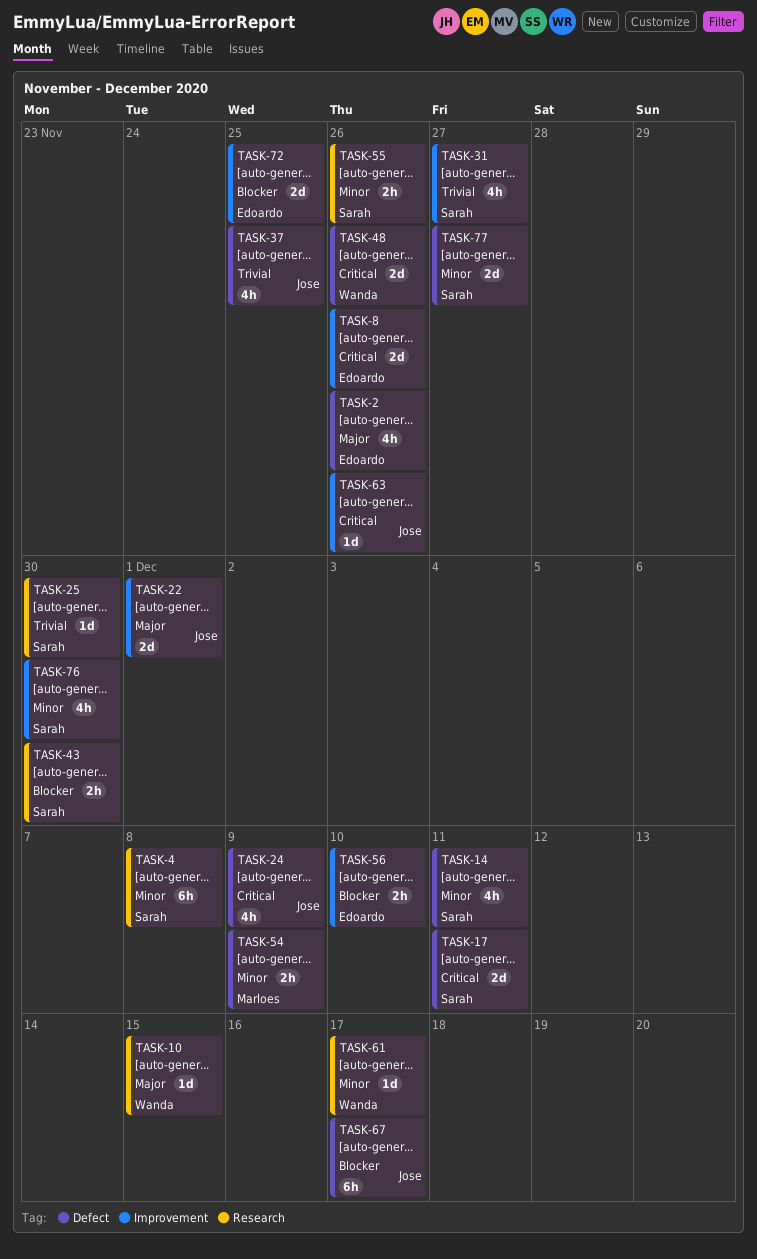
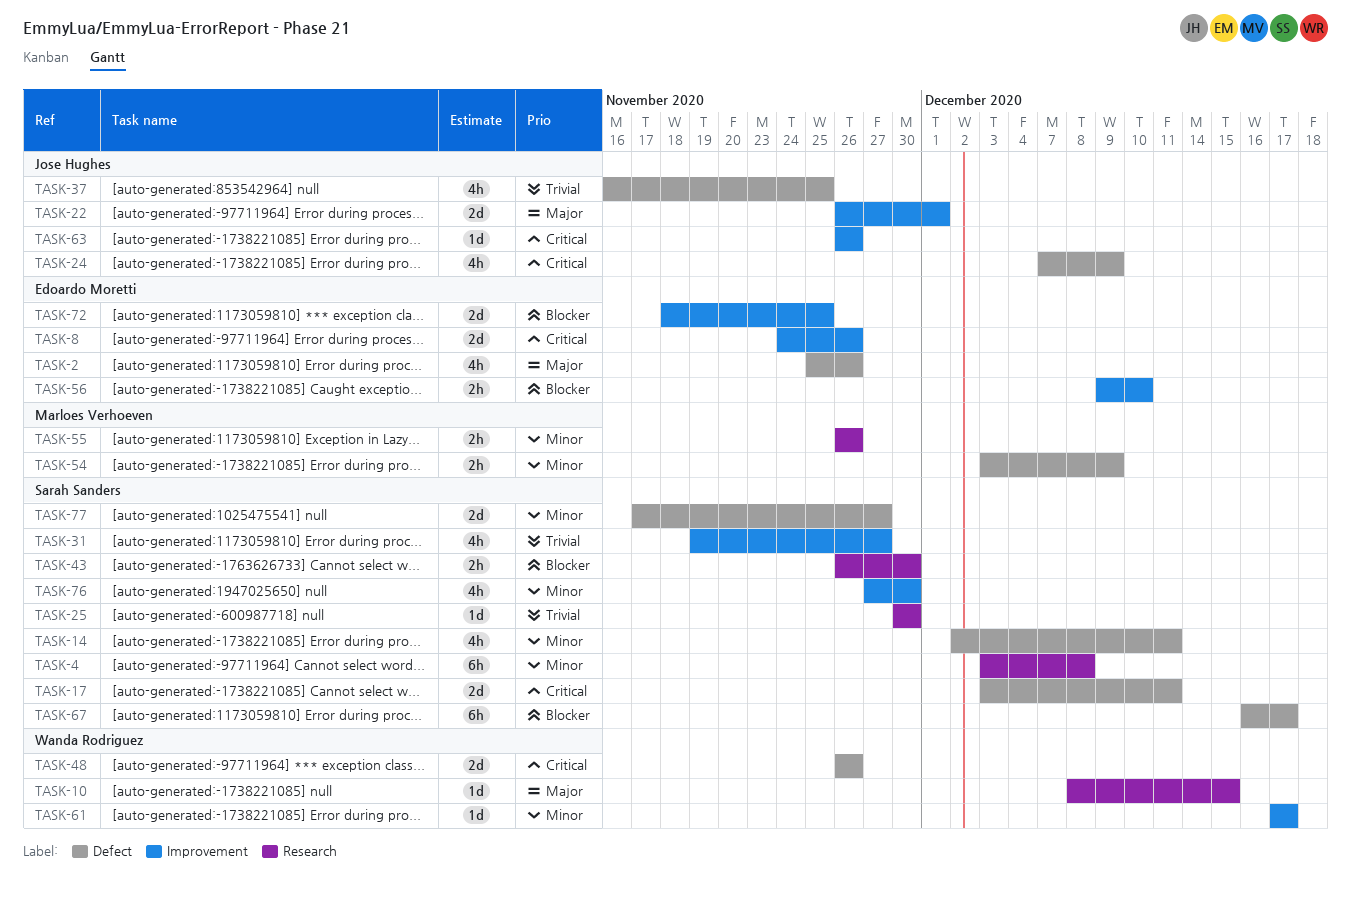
TASK-55, owner: Sarah Sanders -> Marloes Verhoeven
TASK-61, label: Research -> Improvement
TASK-67, owner: Jose Hughes -> Sarah Sanders

